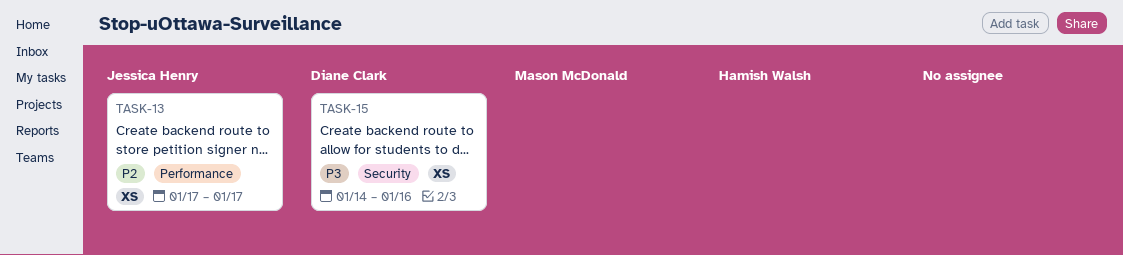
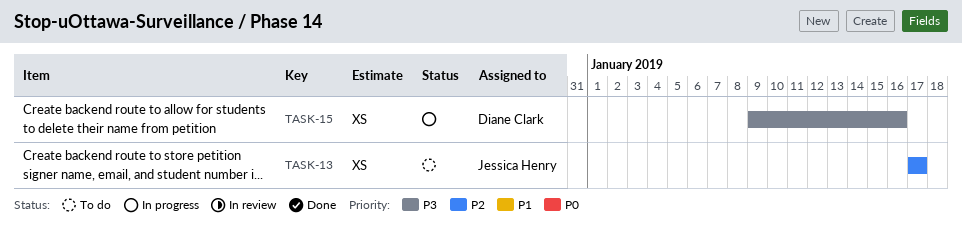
TASK-15, start: Jan 14 -> Jan 9

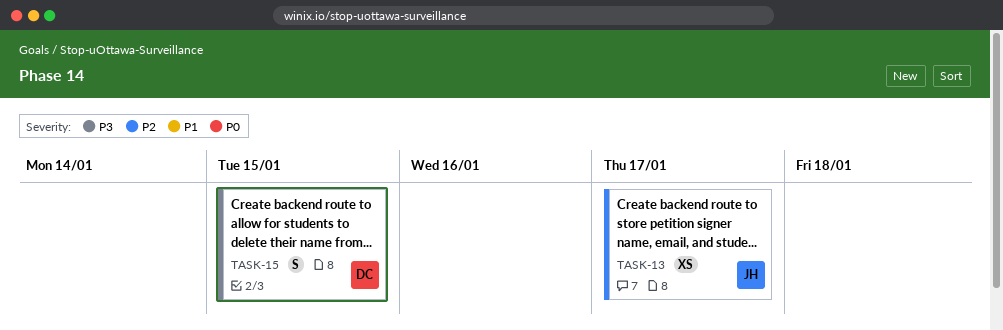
TASK-15, estimate: XS -> S
TASK-15, due: Jan 16 -> Jan 15

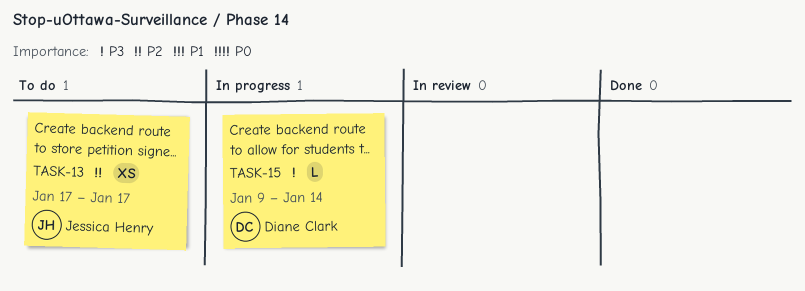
TASK-15, estimate: S -> L
TASK-15, due: Jan 15 -> Jan 14

